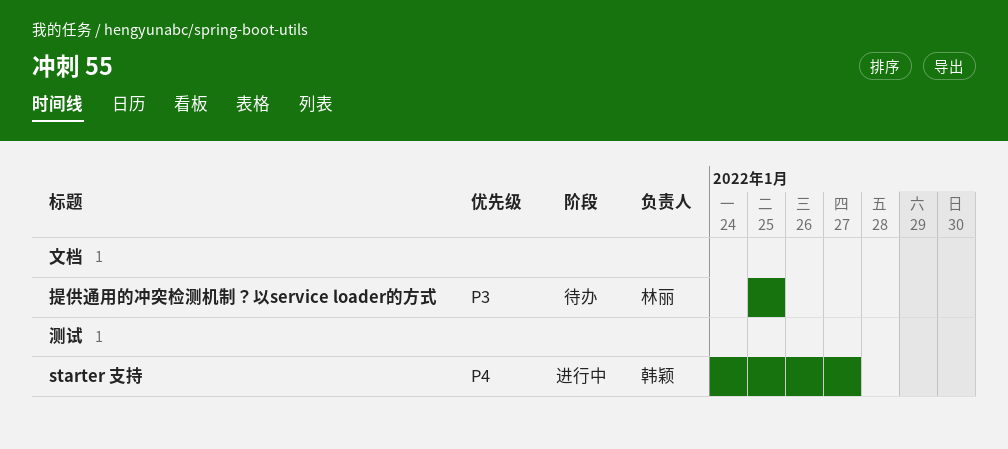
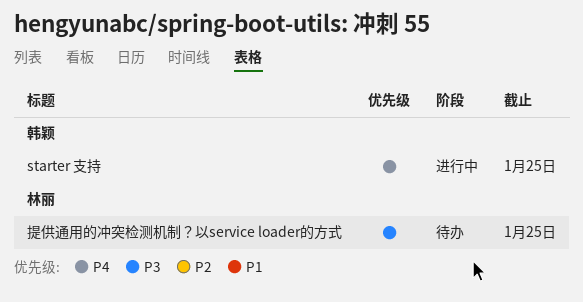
starter 支持, due: Jan 27 -> Jan 25

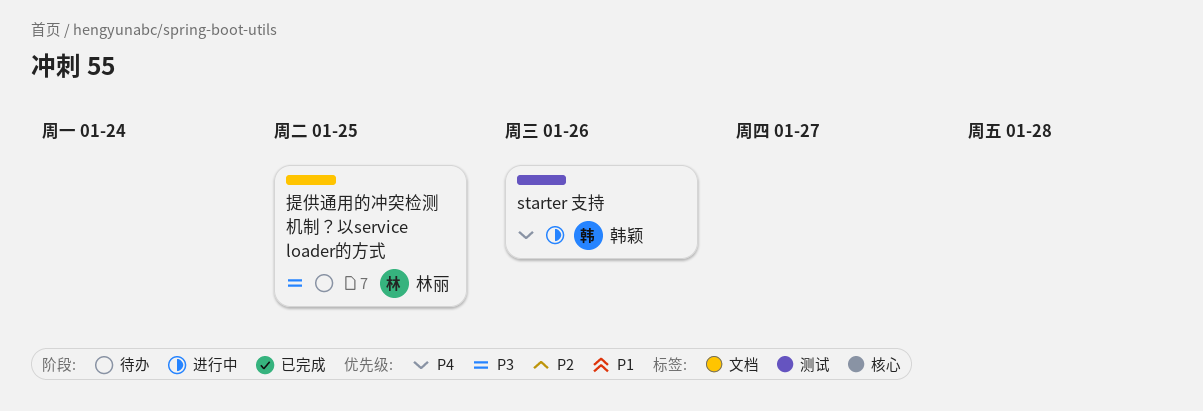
starter 支持, due: Jan 25 -> Jan 26

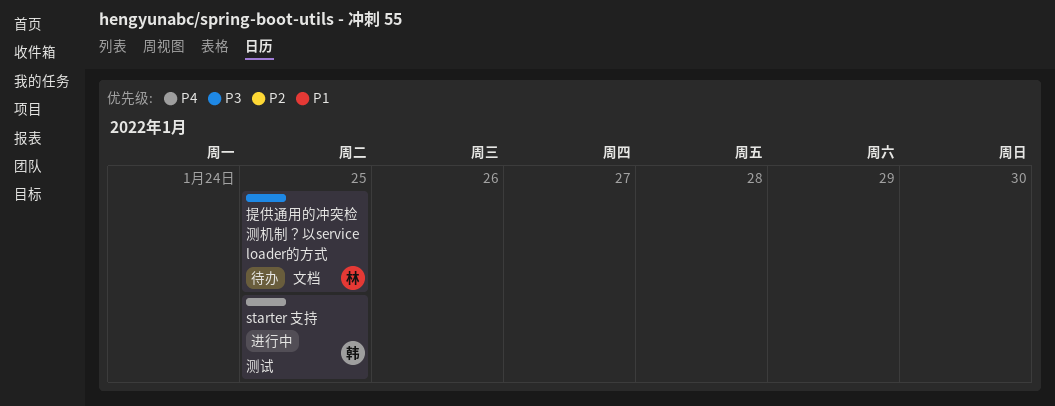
starter 支持, due: Jan 26 -> Jan 25

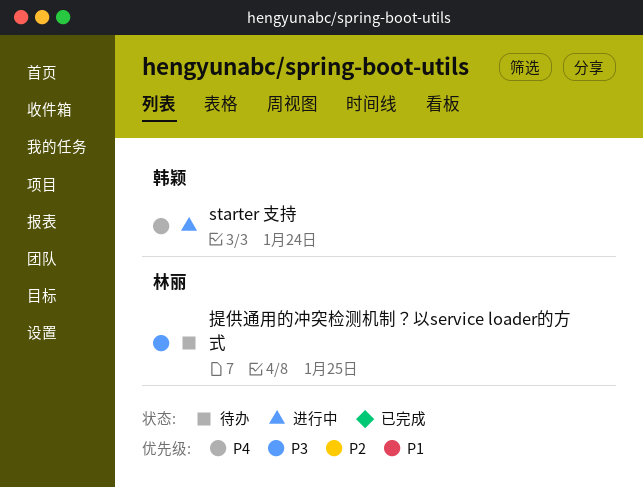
starter 支持, due: Jan 25 -> Jan 24

